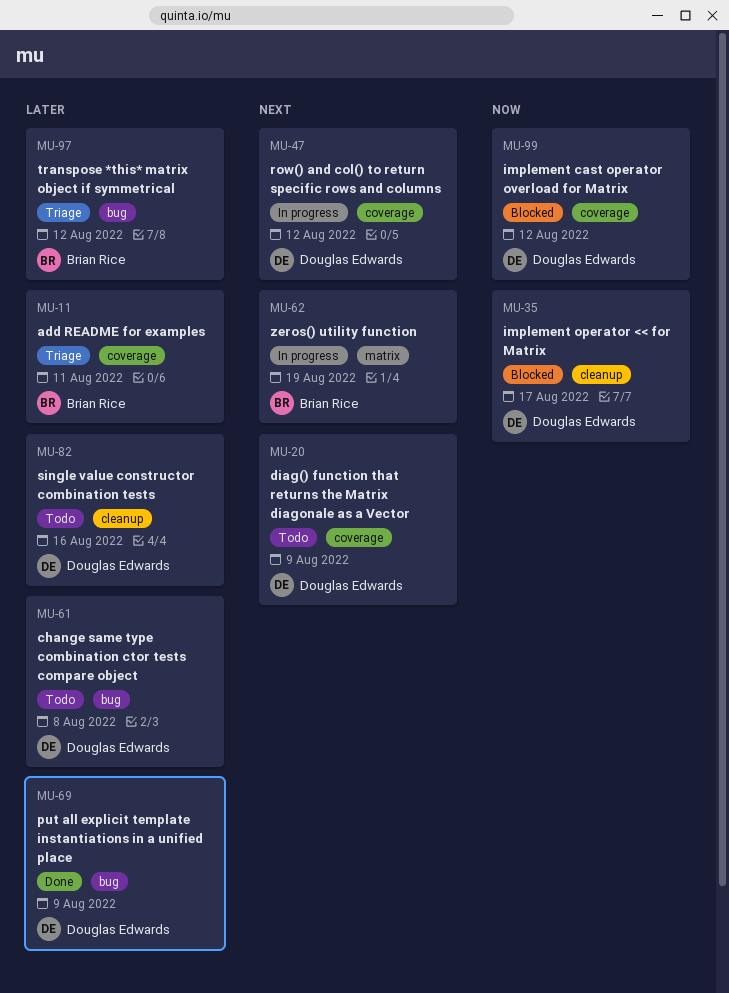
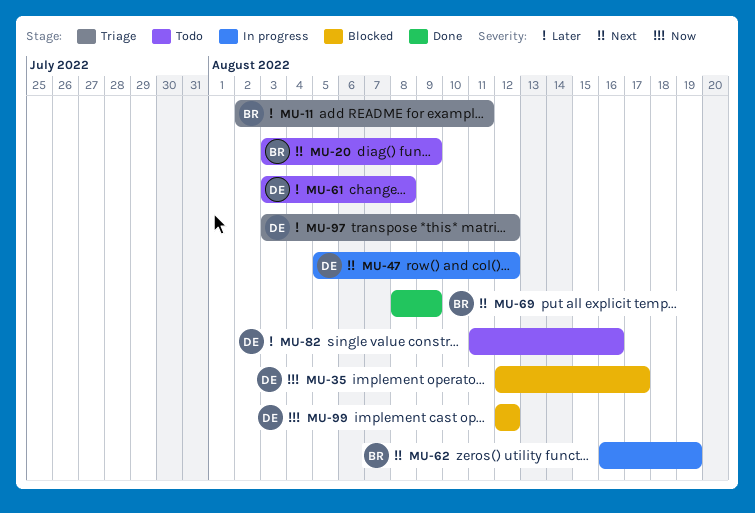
MU-20, owner: Douglas Edwards -> Brian Rice
MU-69, owner: Douglas Edwards -> Brian Rice
MU-69, priority: Later -> Next
MU-97, owner: Brian Rice -> Douglas Edwards

